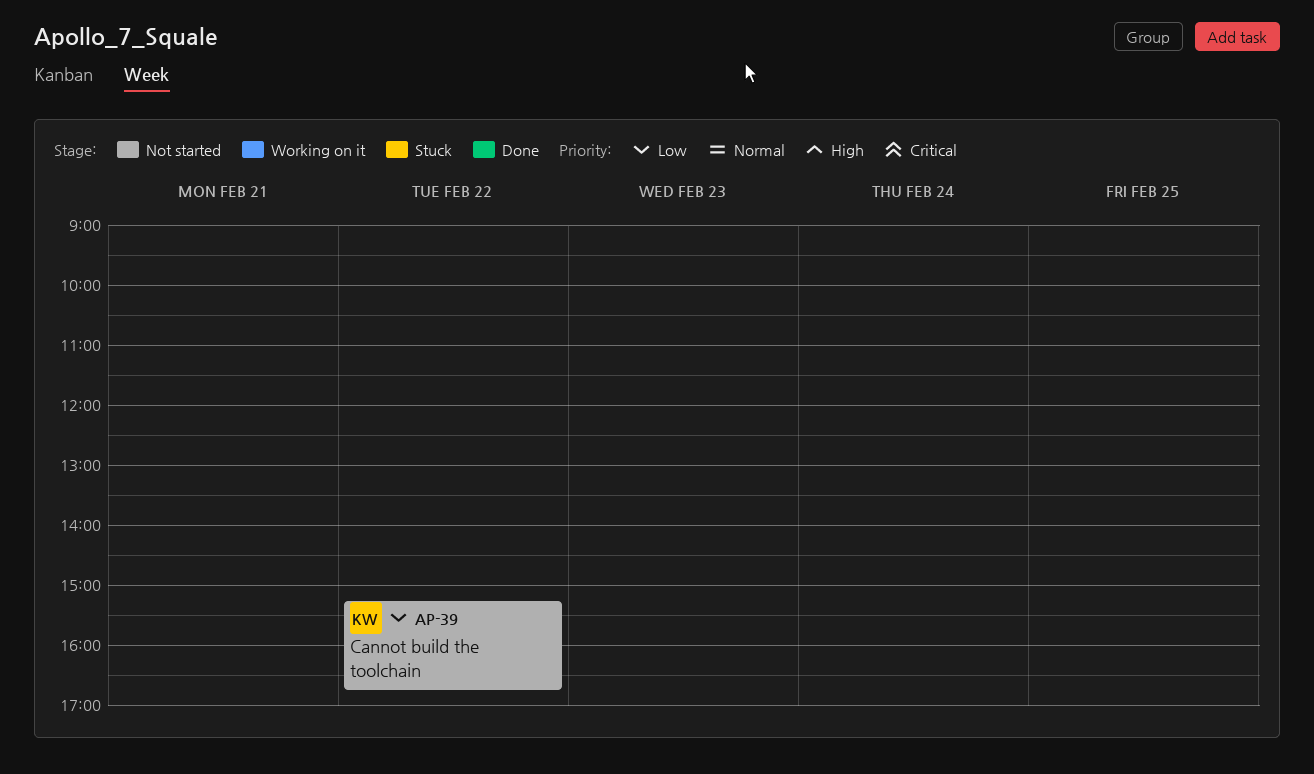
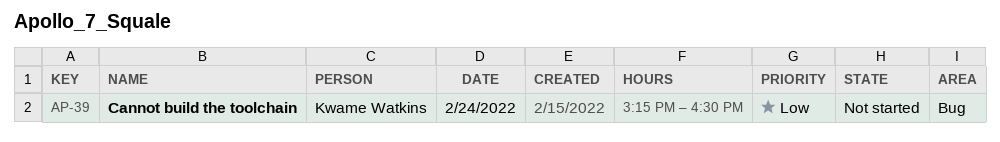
AP-39, day: Feb 22 -> Feb 24
AP-39, ends: 16:45 -> 16:30

